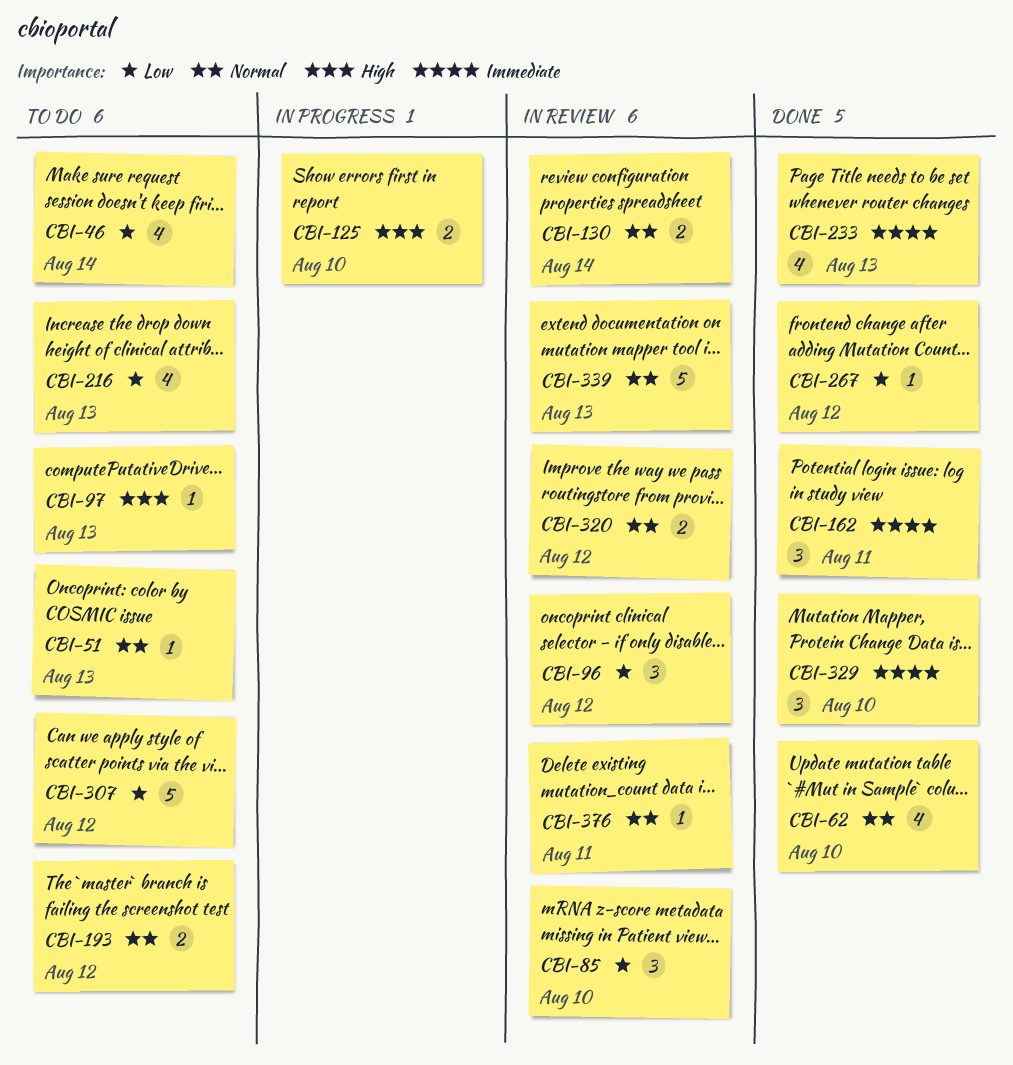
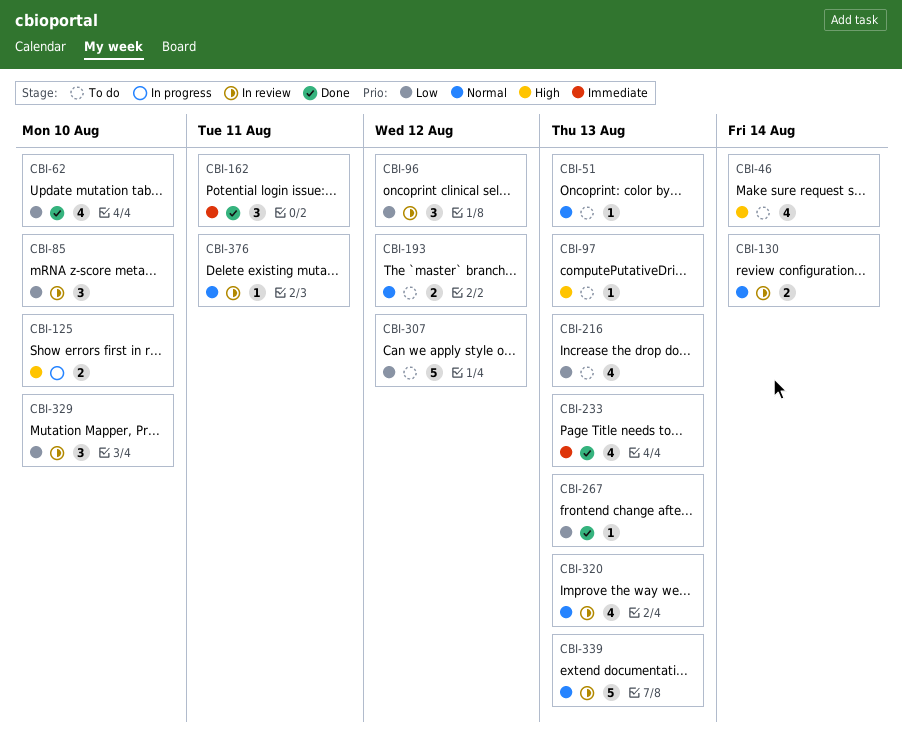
CBI-46, priority: Low -> High
CBI-62, priority: Normal -> Low
CBI-267, due: Aug 12 -> Aug 13
CBI-320, estimate: 2 -> 4
CBI-320, due: Aug 12 -> Aug 13
CBI-329, status: Done -> In review
CBI-329, priority: Immediate -> Low

